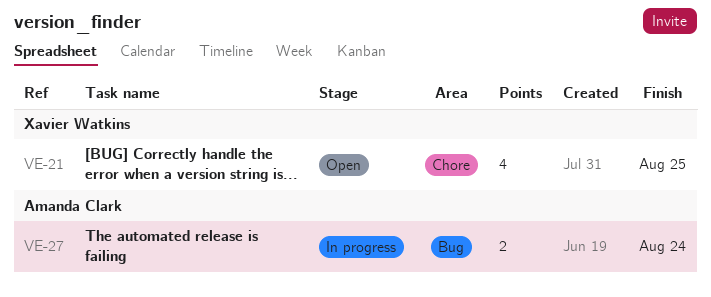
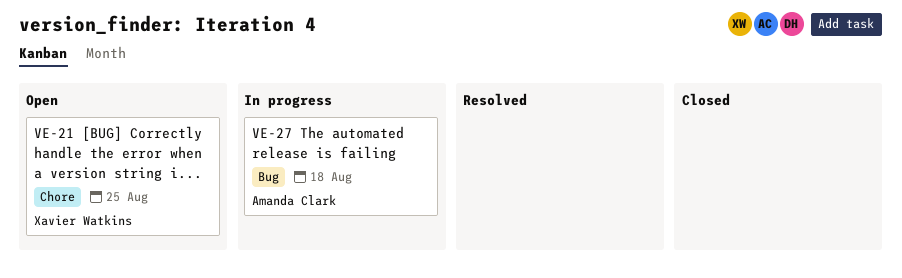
VE-27, due: Aug 24 -> Aug 18

